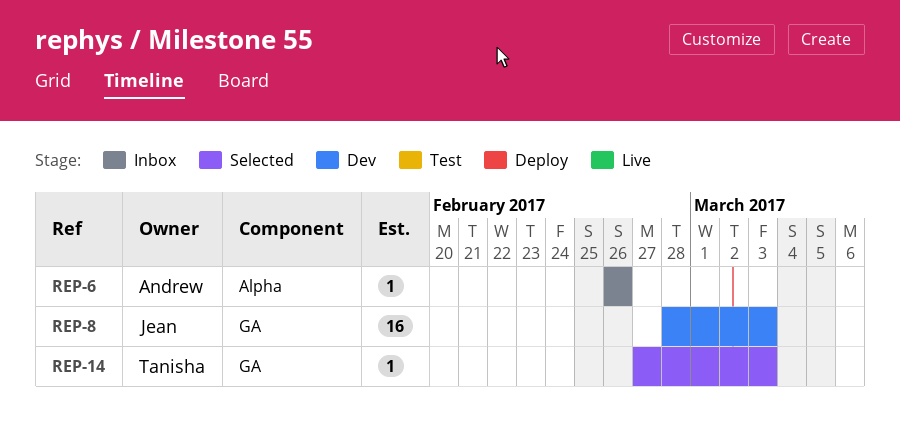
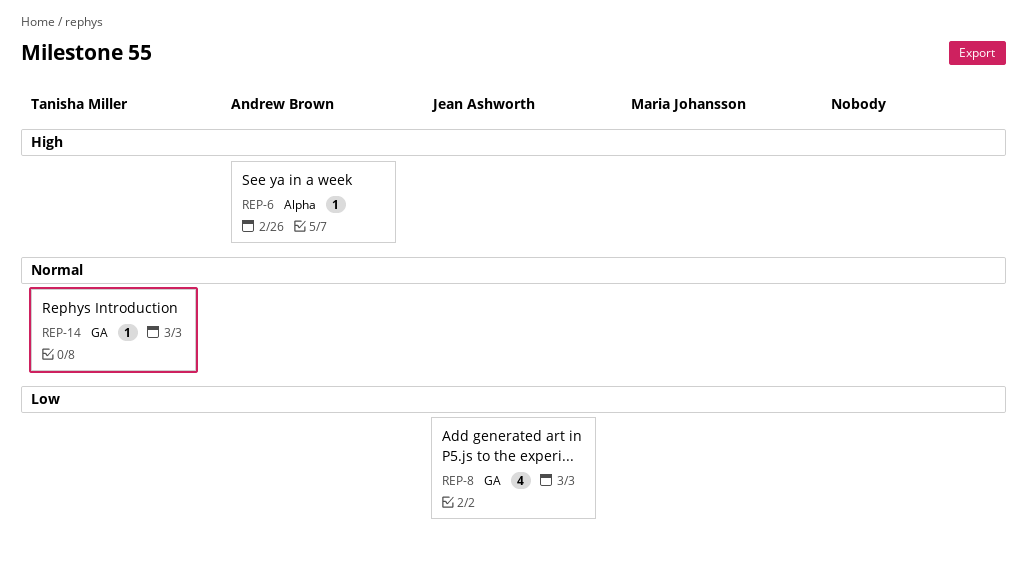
REP-8, estimate: 16 -> 4

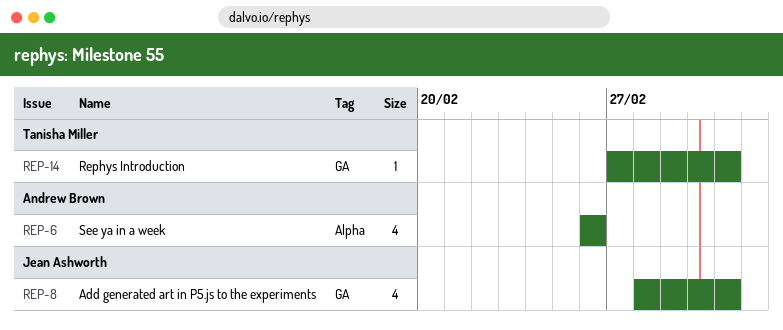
REP-6, estimate: 1 -> 4

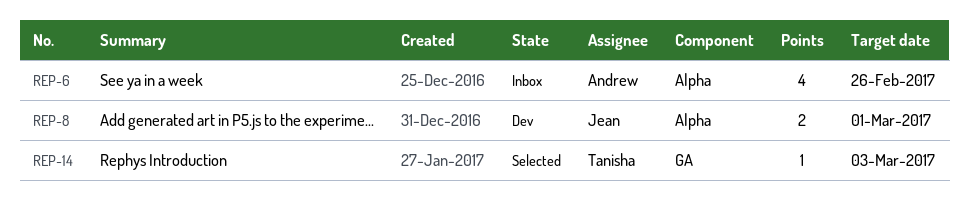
REP-8, label: GA -> Alpha
REP-8, estimate: 4 -> 2
REP-8, due: Mar 3 -> Mar 1

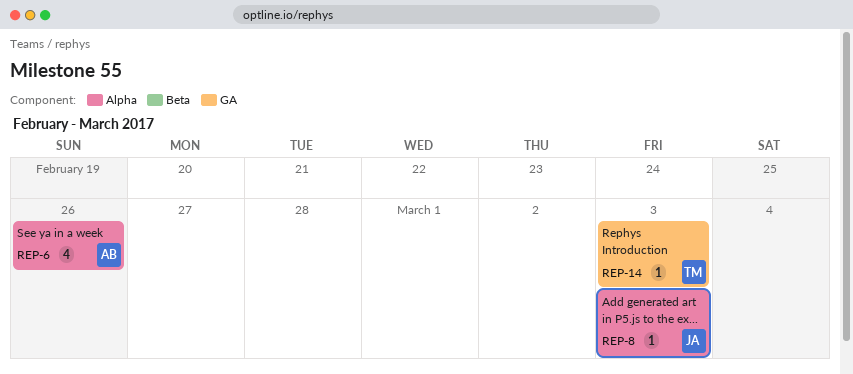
REP-8, estimate: 2 -> 1
REP-8, due: Mar 1 -> Mar 3

